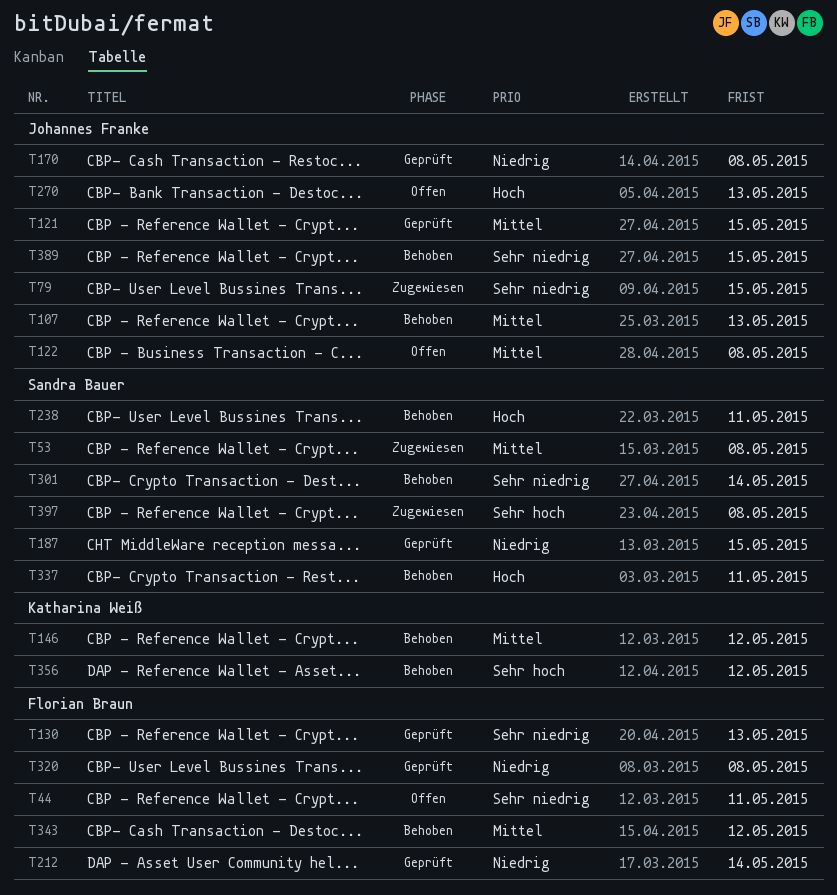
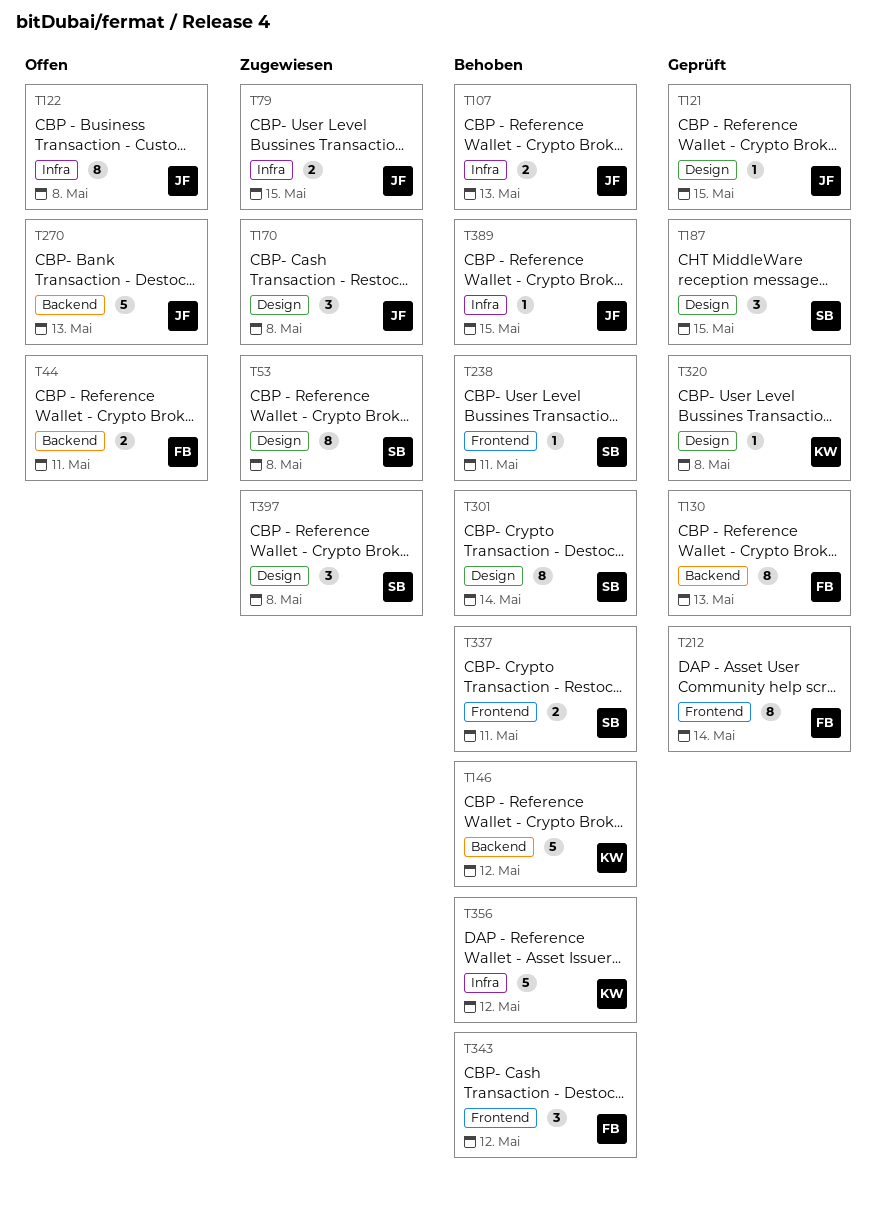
T170, status: Geprüft -> Zugewiesen
T320, owner: Florian Braun -> Katharina Weiß

